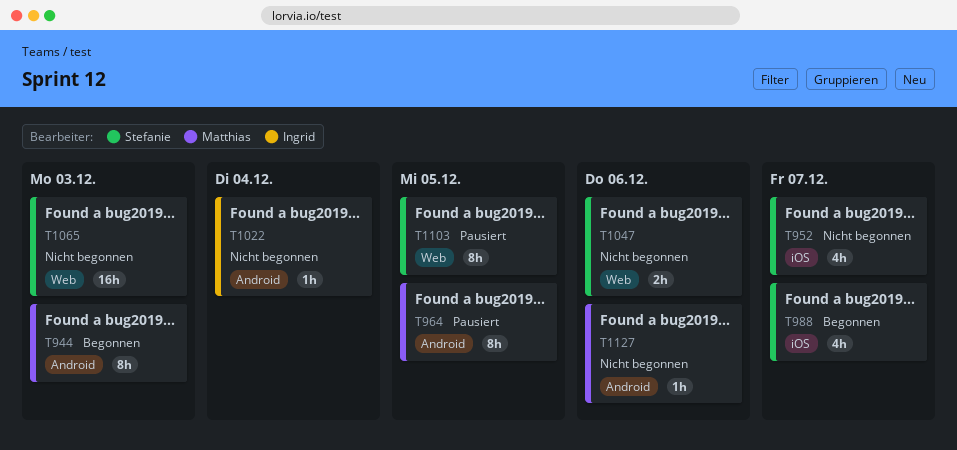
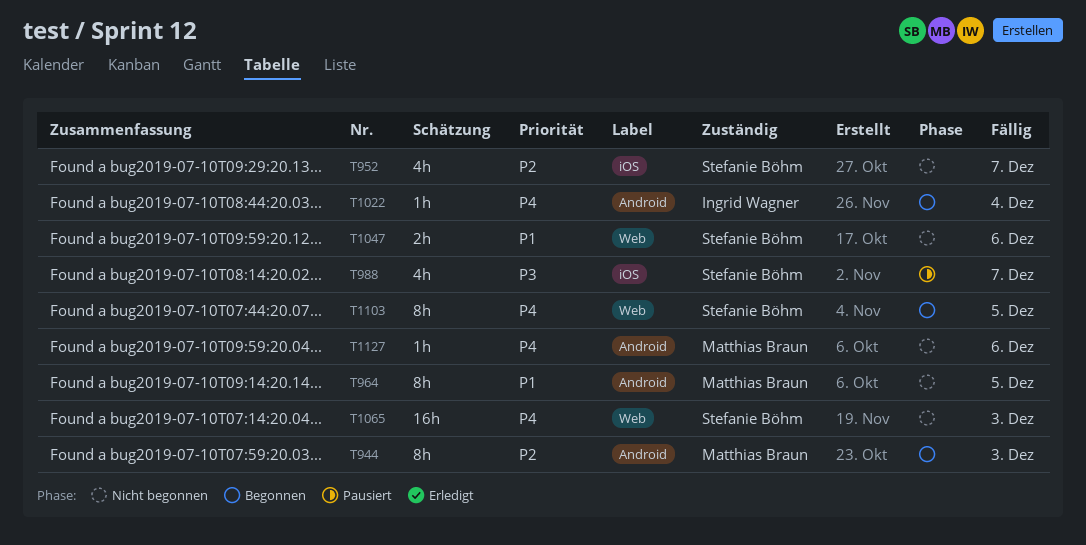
T964, status: Pausiert -> Nicht begonnen
T988, status: Begonnen -> Pausiert
T1022, status: Nicht begonnen -> Begonnen
T1103, status: Pausiert -> Begonnen

